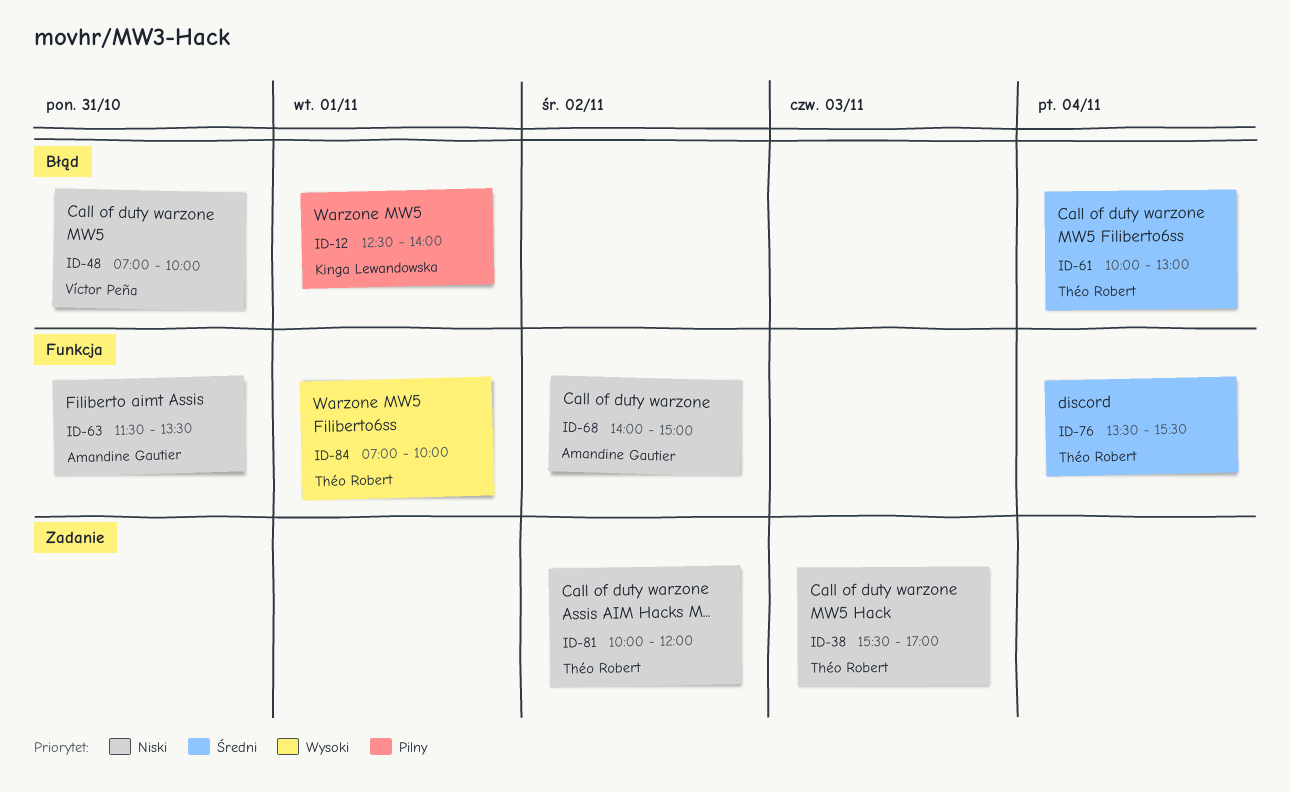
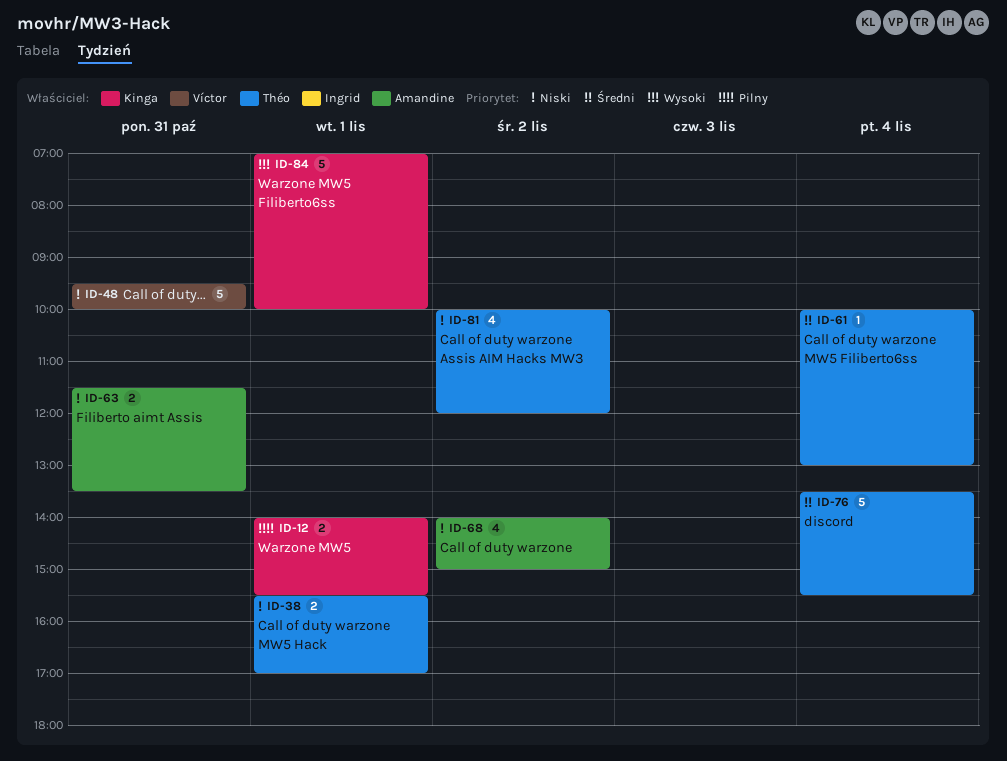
ID-12, begins: 12:30 -> 14:00
ID-12, ends: 14:00 -> 15:30
ID-38, day: Nov 3 -> Nov 1
ID-48, begins: 07:00 -> 09:30
ID-84, owner: Théo Robert -> Kinga Lewandowska

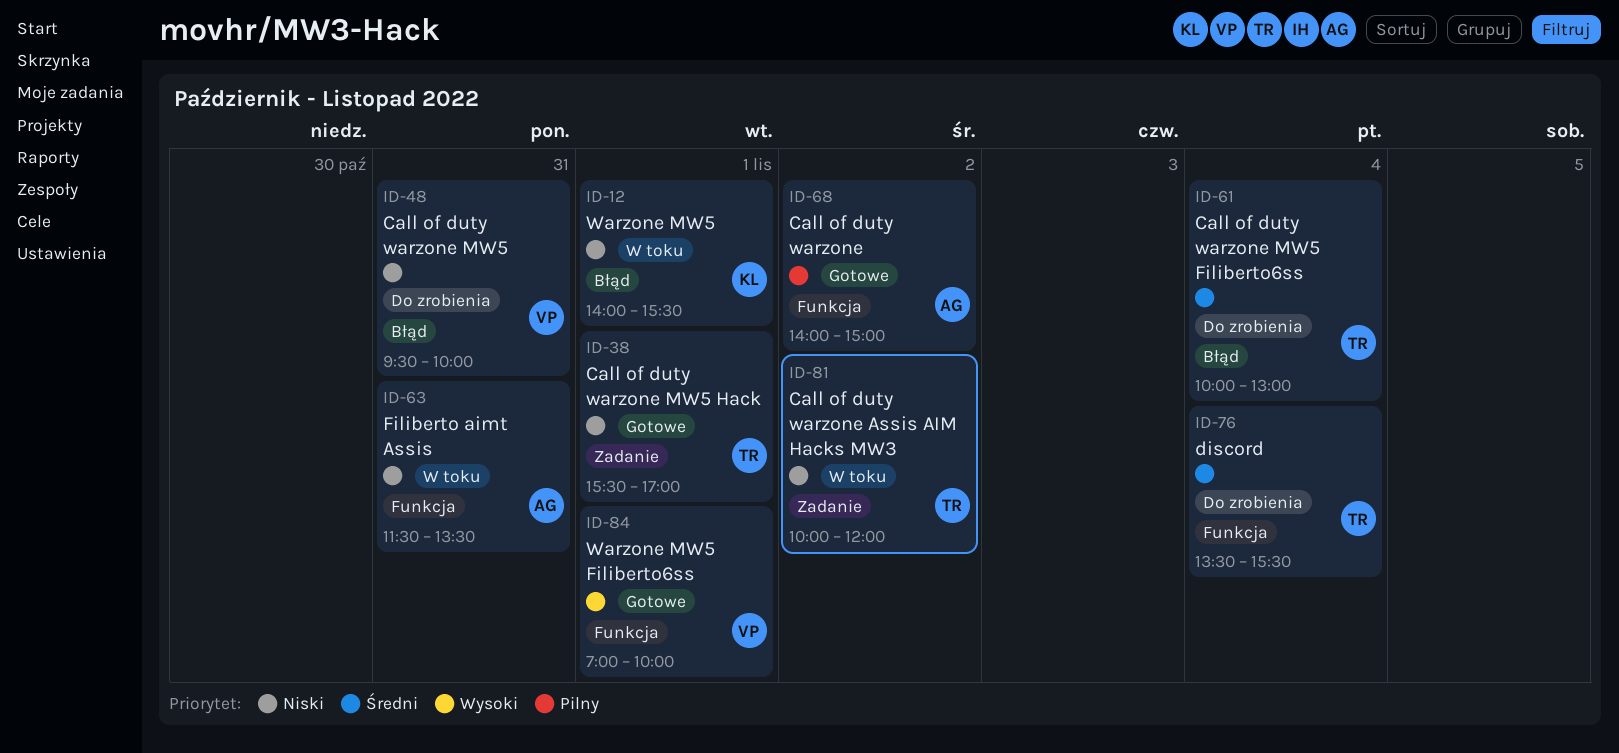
ID-12, priority: Pilny -> Niski
ID-68, priority: Niski -> Pilny
ID-84, owner: Kinga -> Víctor

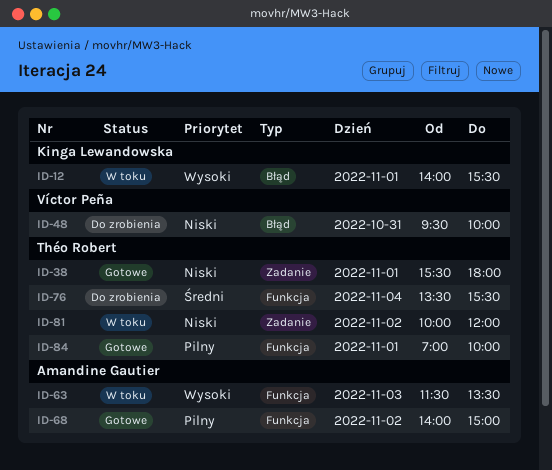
ID-12, priority: Niski -> Wysoki
ID-38, ends: 17:00 -> 18:00
ID-61: present -> none
ID-63, priority: Niski -> Wysoki
ID-63, day: Oct 31 -> Nov 3
ID-84, owner: Víctor Peña -> Théo Robert
ID-84, priority: Wysoki -> Pilny

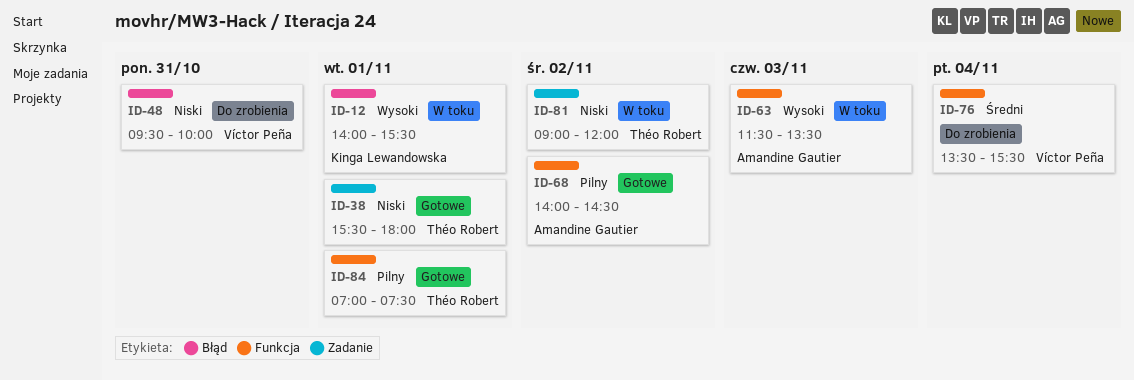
ID-68, ends: 15:00 -> 14:30
ID-76, owner: Théo Robert -> Víctor Peña
ID-81, begins: 10:00 -> 09:00
ID-84, ends: 10:00 -> 07:30

